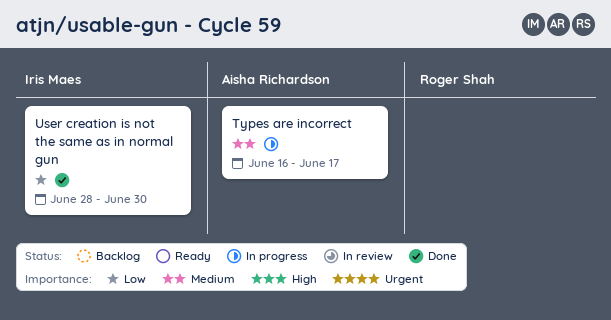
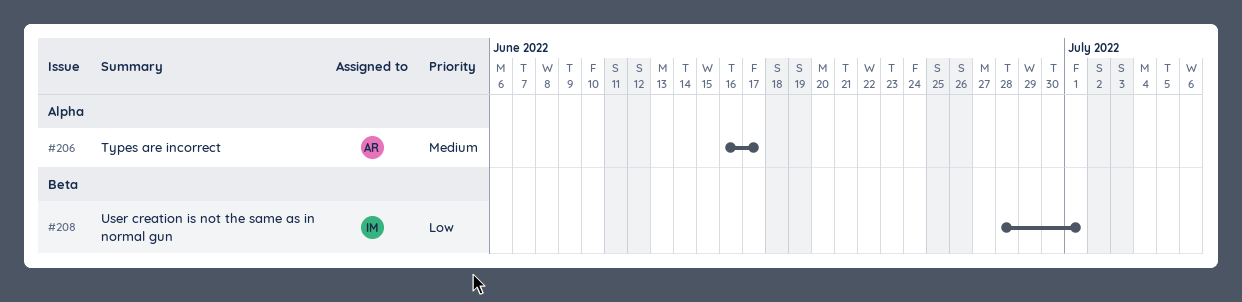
User creation is not the same as in normal gun, due: Jun 30 -> Jul 1

